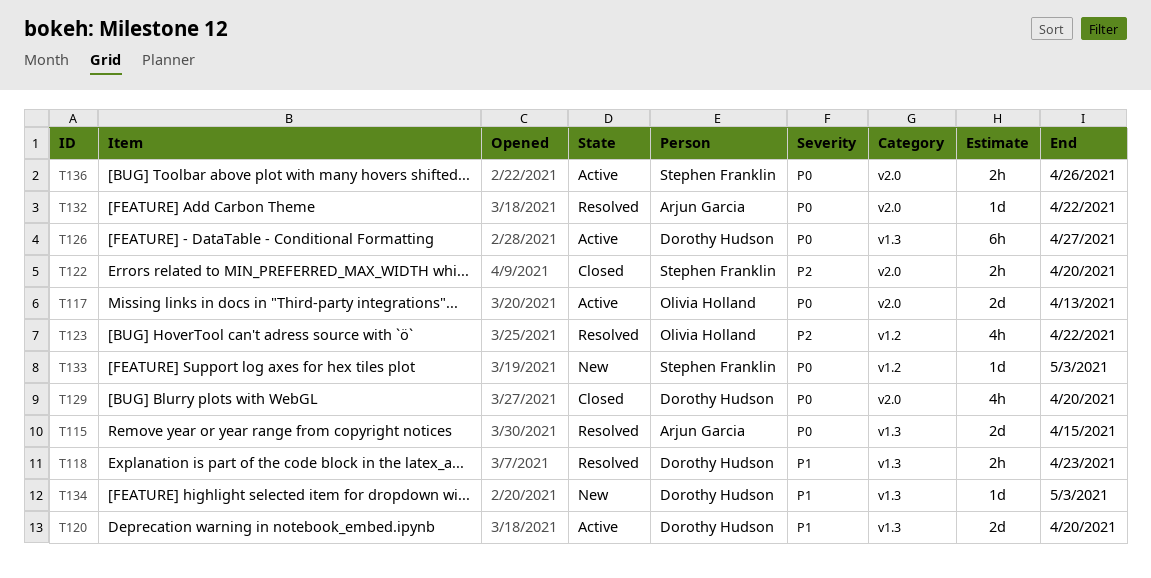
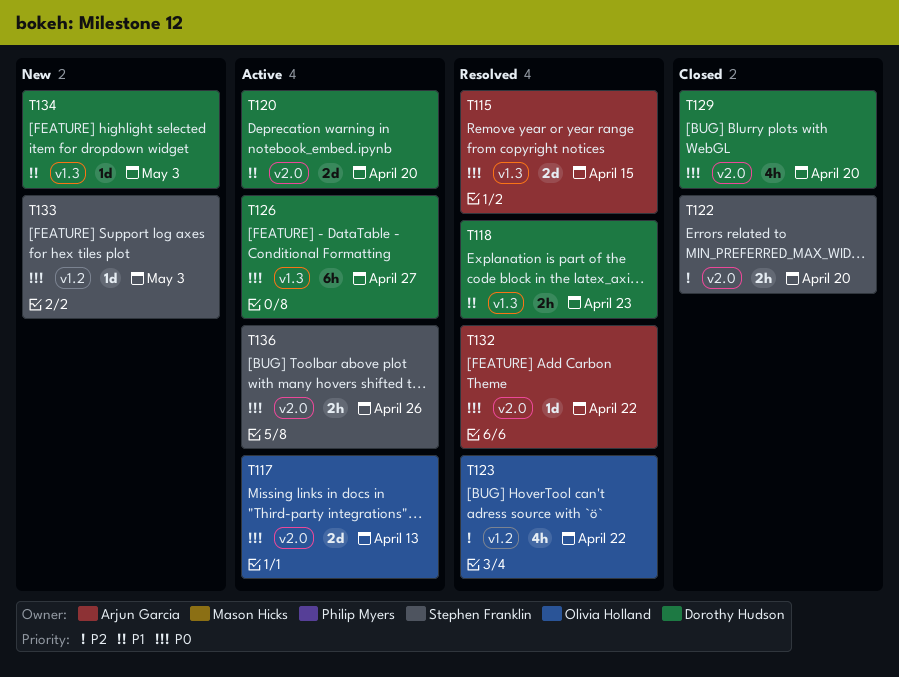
T120, label: v1.3 -> v2.0

